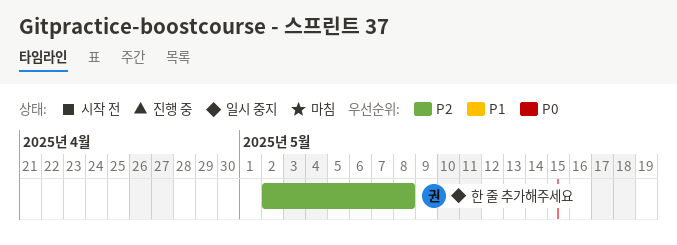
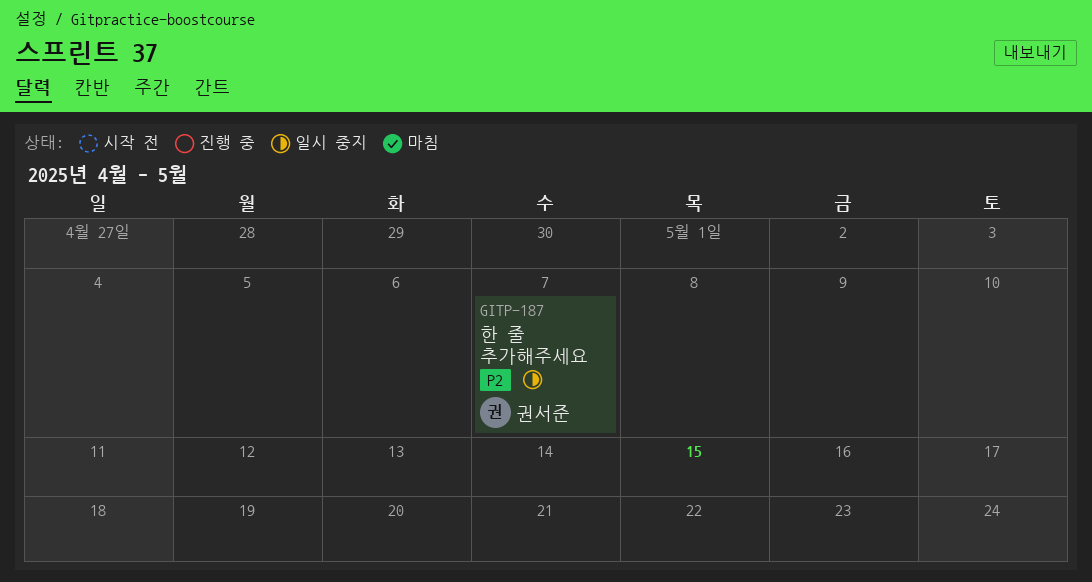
한 줄 추가해주세요, due: May 8 -> May 7

